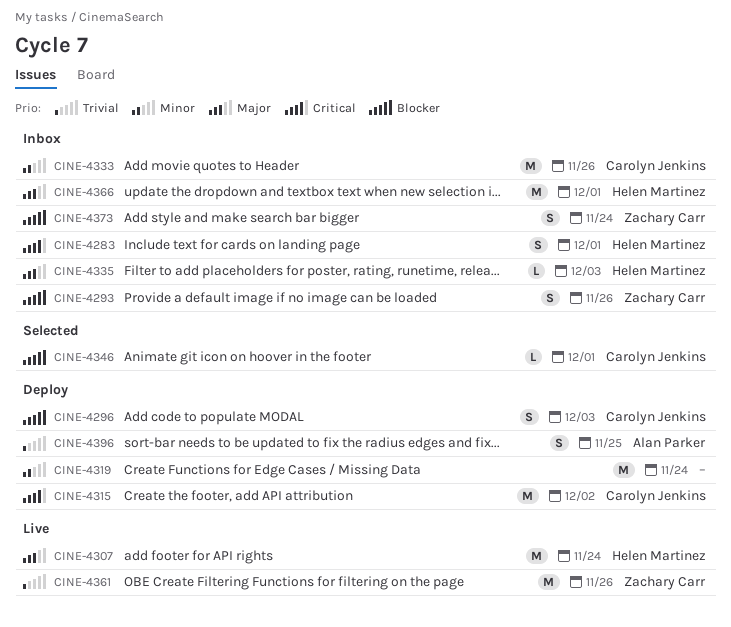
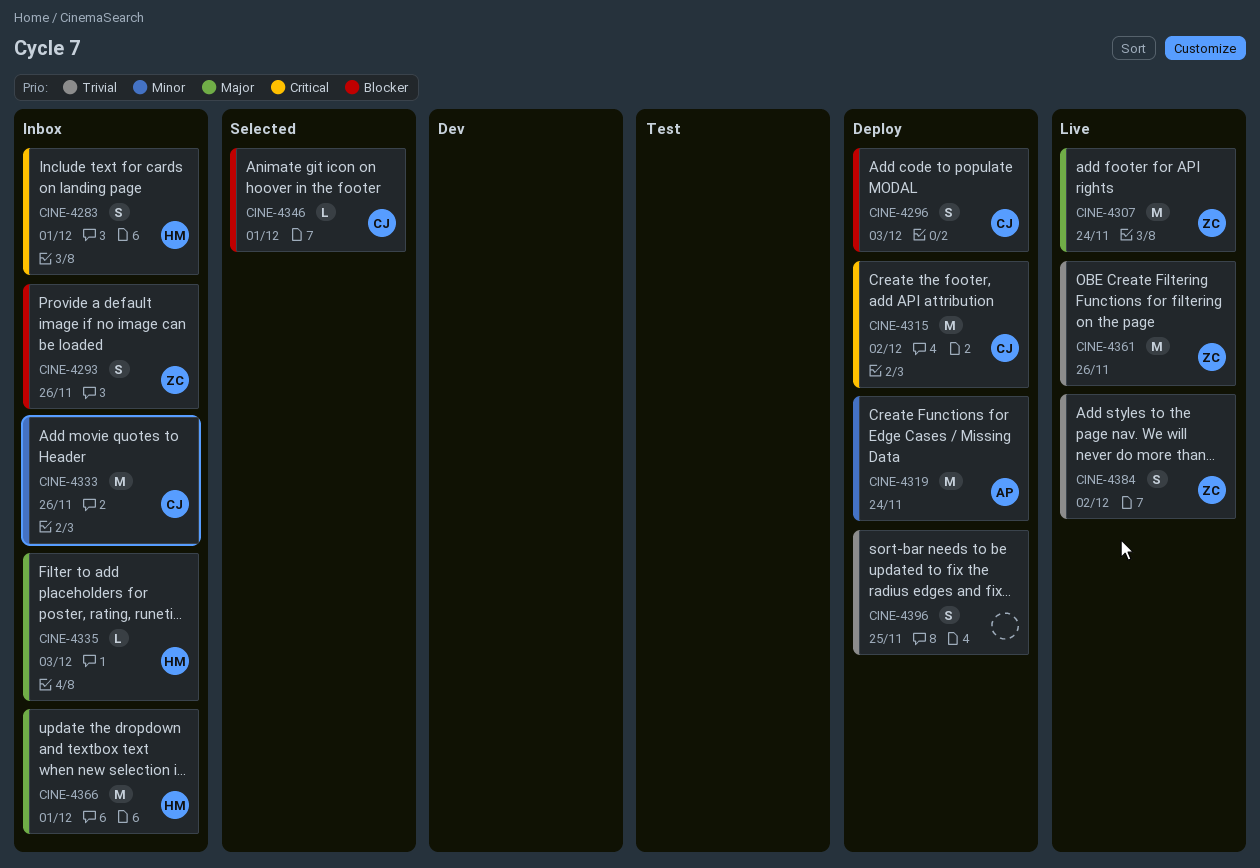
CINE-4307, owner: Helen Martinez -> Zachary Carr
CINE-4319, owner: none -> Alan Parker
CINE-4373: present -> none
CINE-4384: none -> present
CINE-4396, owner: Alan Parker -> none

